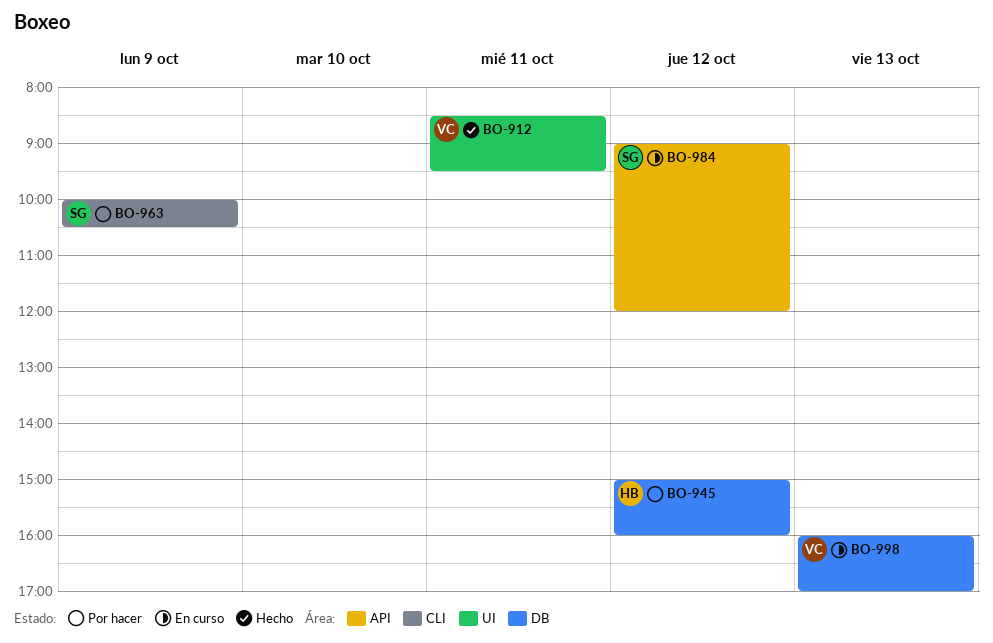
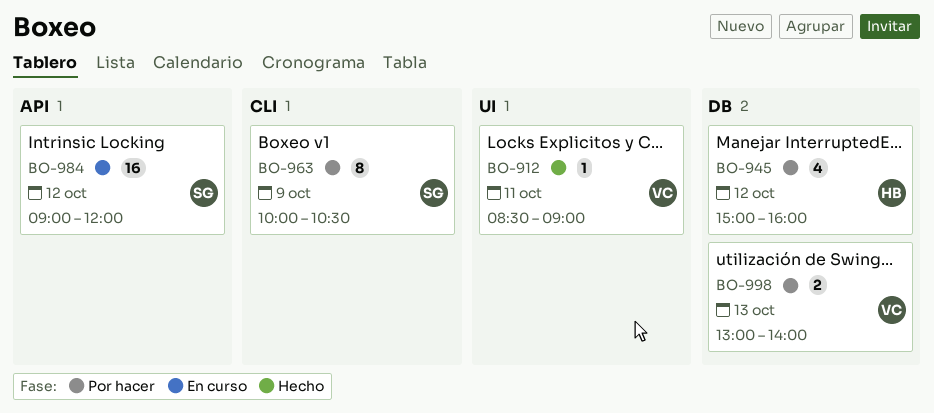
BO-912, ends: 09:30 -> 09:00
BO-998, status: En curso -> Por hacer
BO-998, begins: 16:00 -> 13:00
BO-998, ends: 17:00 -> 14:00

